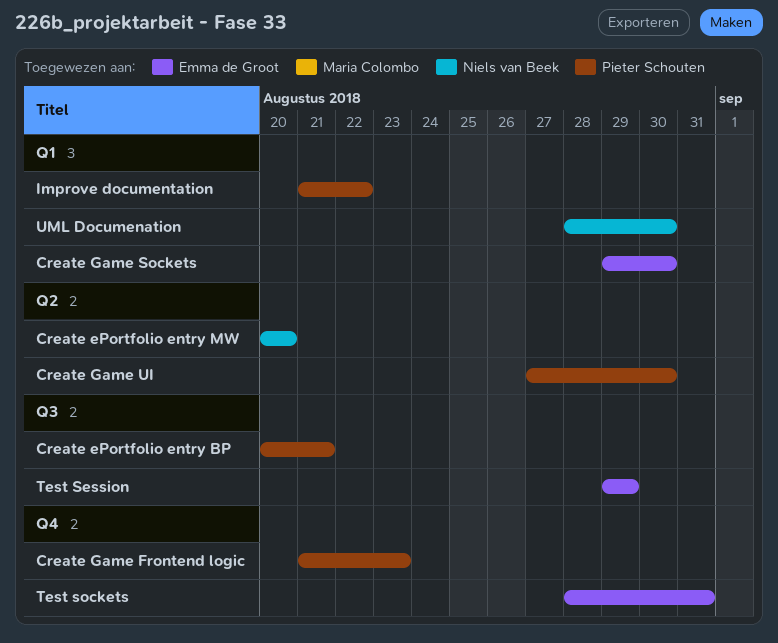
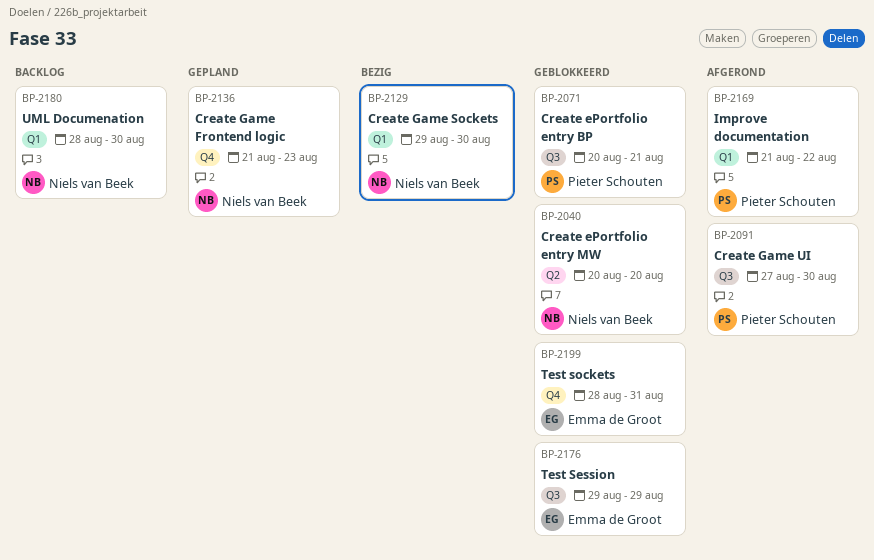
Create Game Frontend logic, owner: Pieter Schouten -> Niels van Beek
Create Game Sockets, owner: Emma de Groot -> Niels van Beek
Create Game UI, label: Q2 -> Q3

